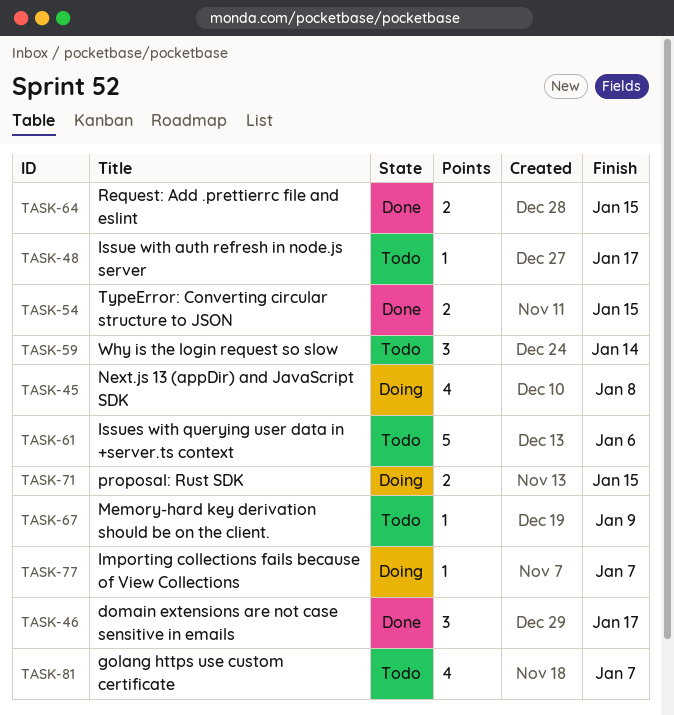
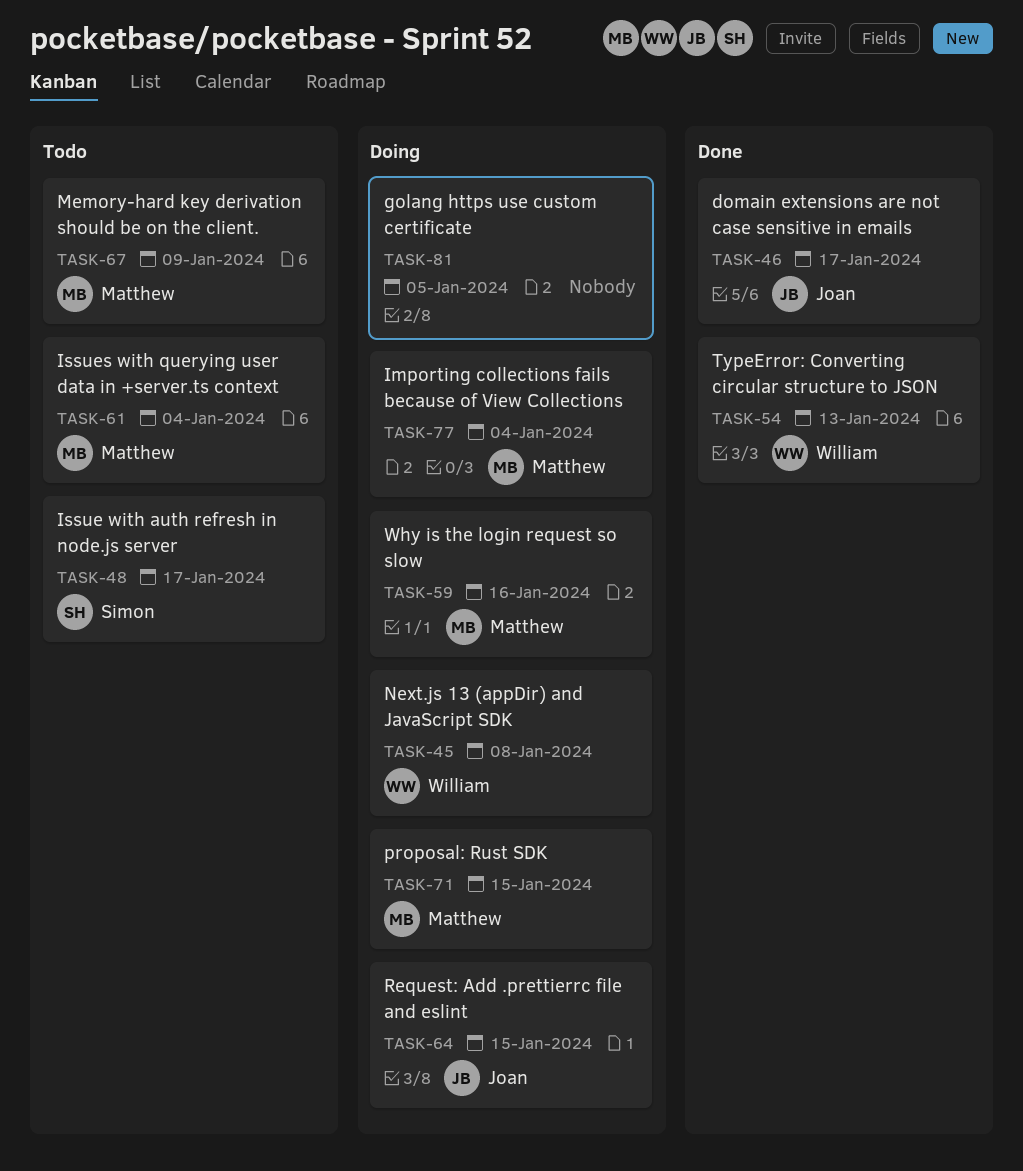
TASK-54, due: Jan 15 -> Jan 13
TASK-59, status: Todo -> Doing
TASK-59, due: Jan 14 -> Jan 16
TASK-61, due: Jan 6 -> Jan 4
TASK-64, status: Done -> Doing
TASK-77, due: Jan 7 -> Jan 4
TASK-81, status: Todo -> Doing
TASK-81, due: Jan 7 -> Jan 5

